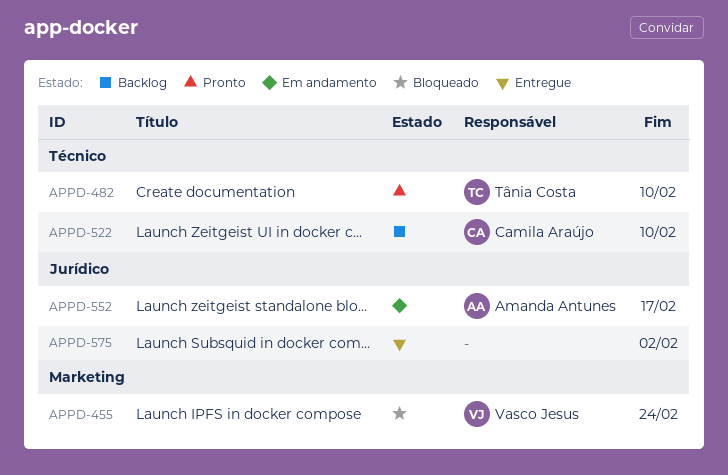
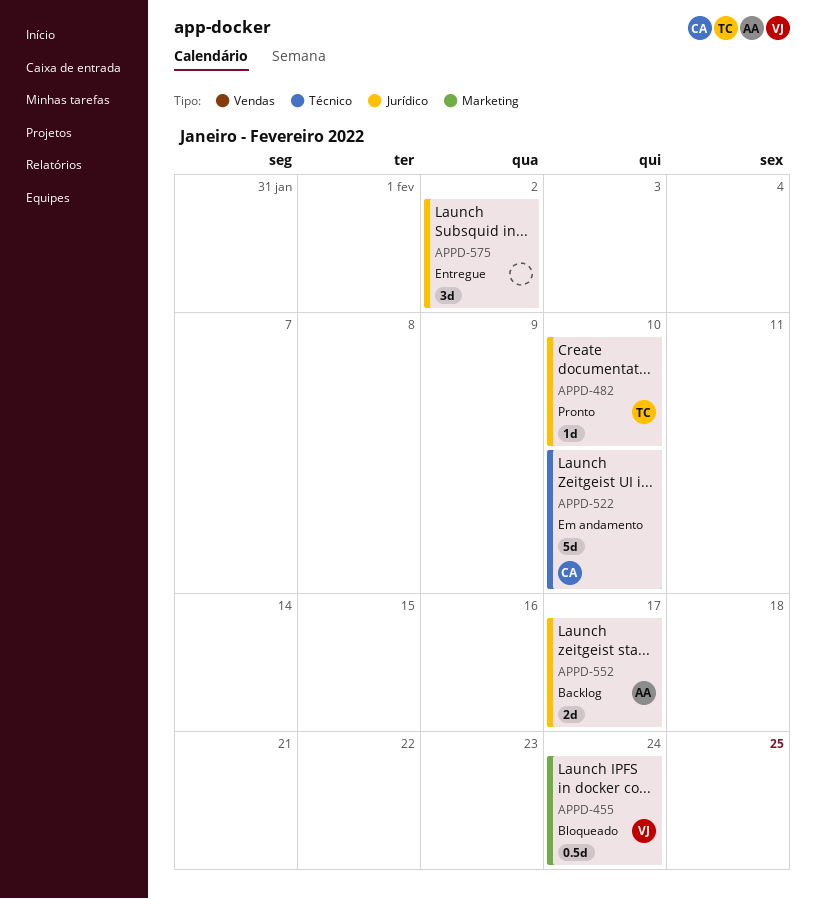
APPD-482, label: Técnico -> Jurídico
APPD-522, status: Backlog -> Em andamento
APPD-552, status: Em andamento -> Backlog

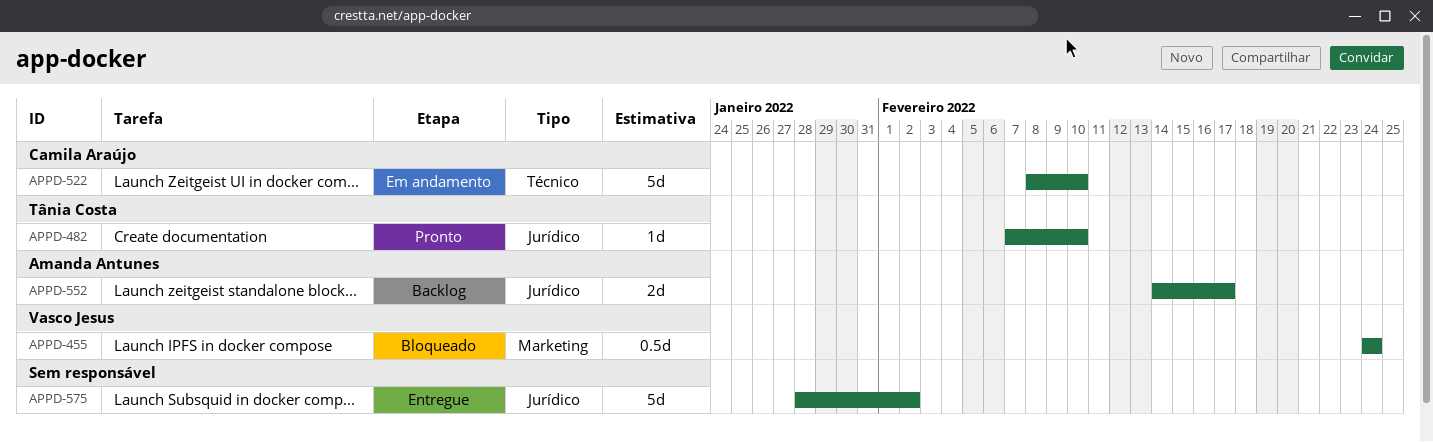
APPD-575, estimate: 3d -> 5d

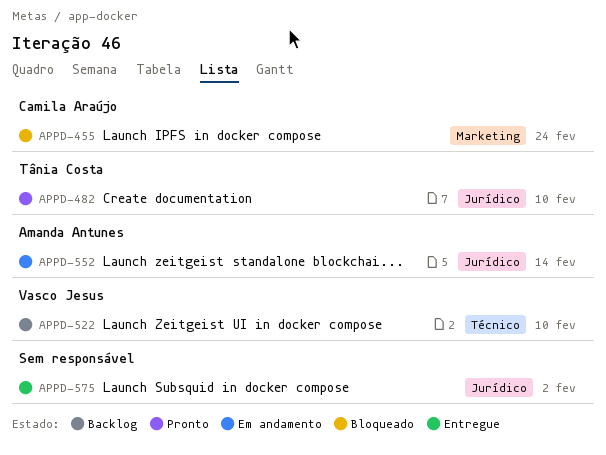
APPD-455, owner: Vasco Jesus -> Camila Araújo
APPD-522, status: Em andamento -> Backlog
APPD-522, owner: Camila Araújo -> Vasco Jesus
APPD-552, status: Backlog -> Em andamento
APPD-552, due: Feb 17 -> Feb 14

